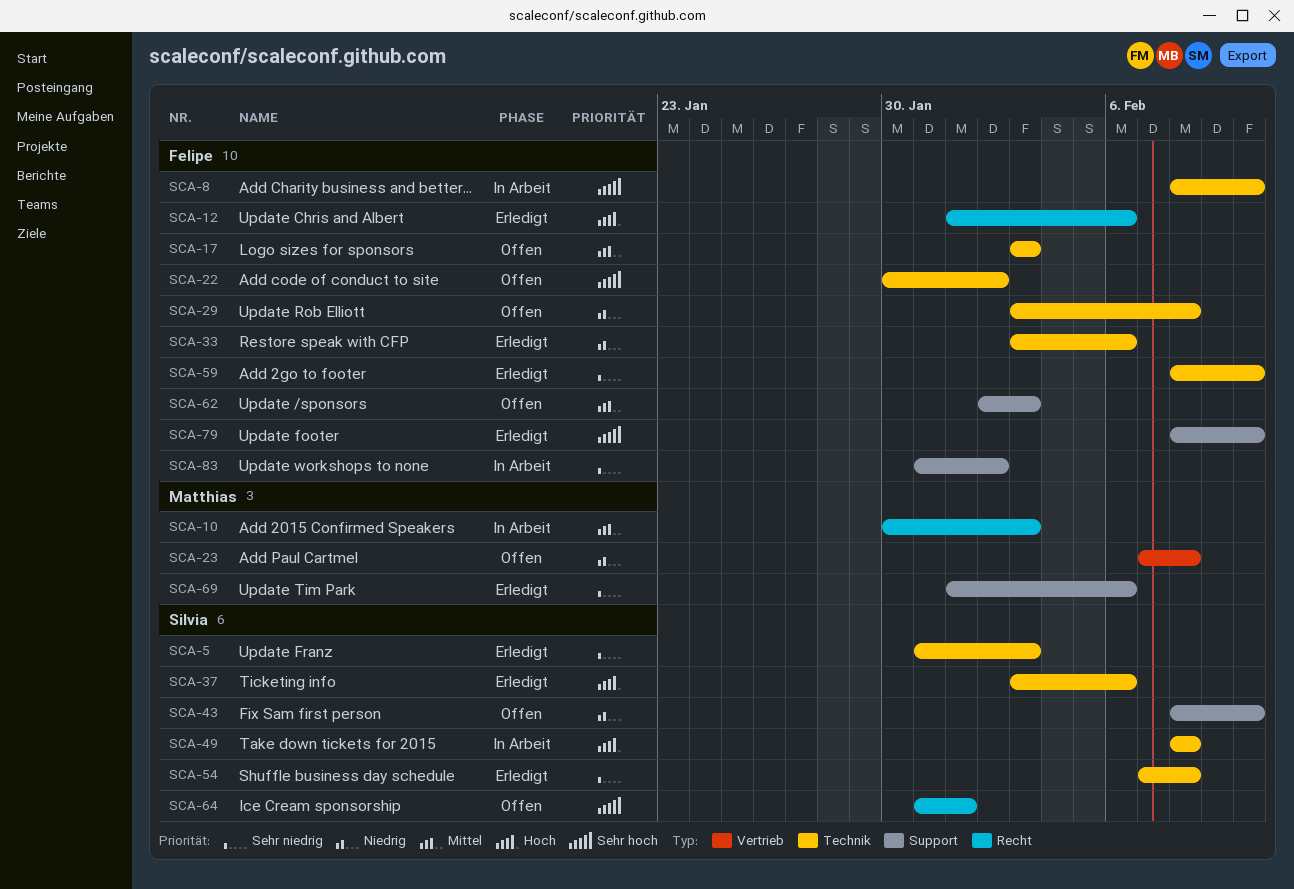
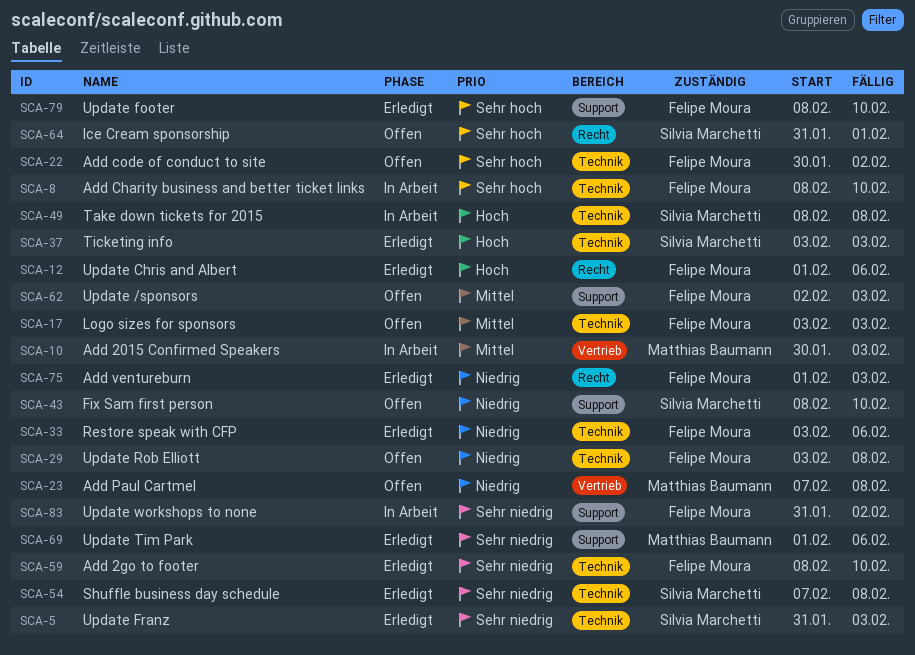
SCA-10, label: Recht -> Vertrieb
SCA-37, due: Feb 6 -> Feb 3
SCA-75: none -> present

